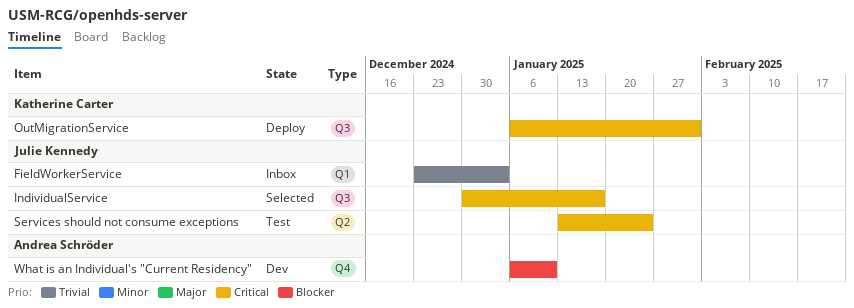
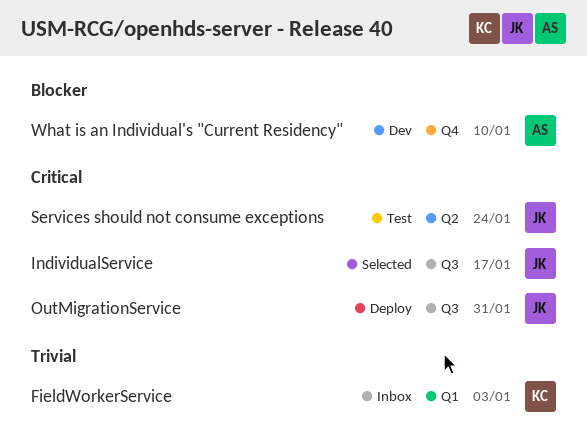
FieldWorkerService, owner: Julie Kennedy -> Katherine Carter
OutMigrationService, owner: Katherine Carter -> Julie Kennedy

